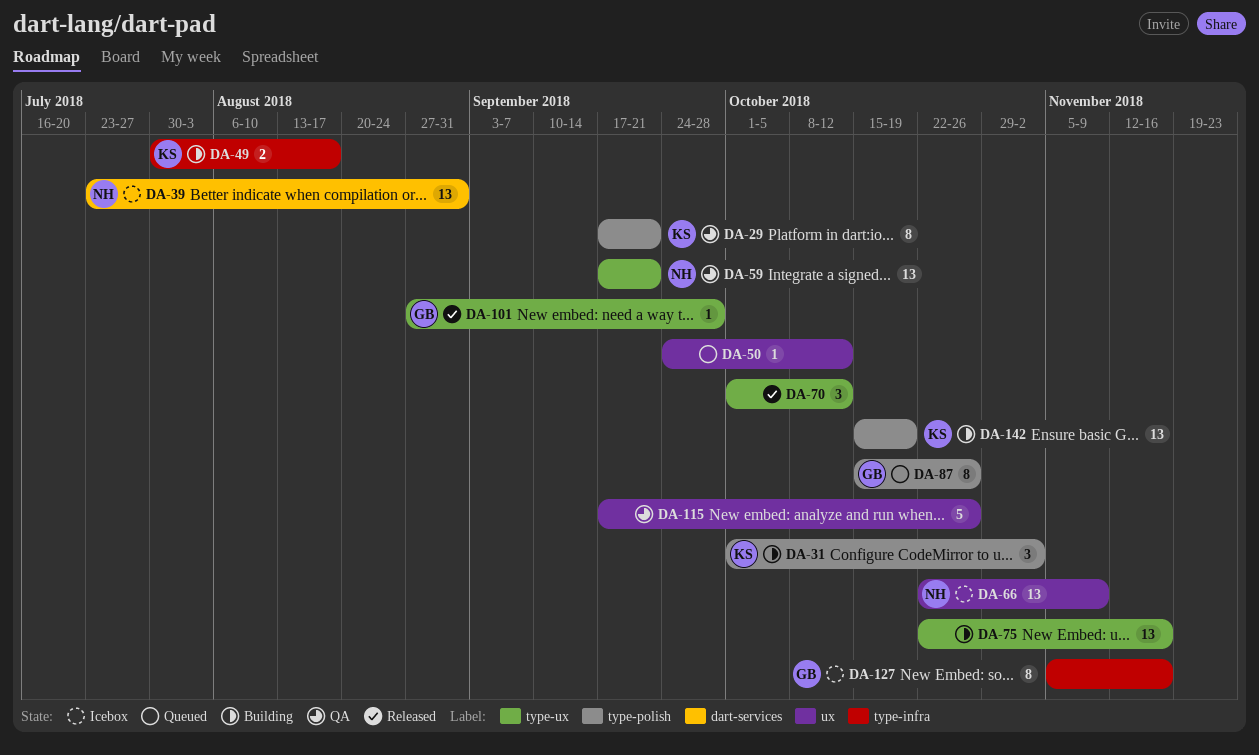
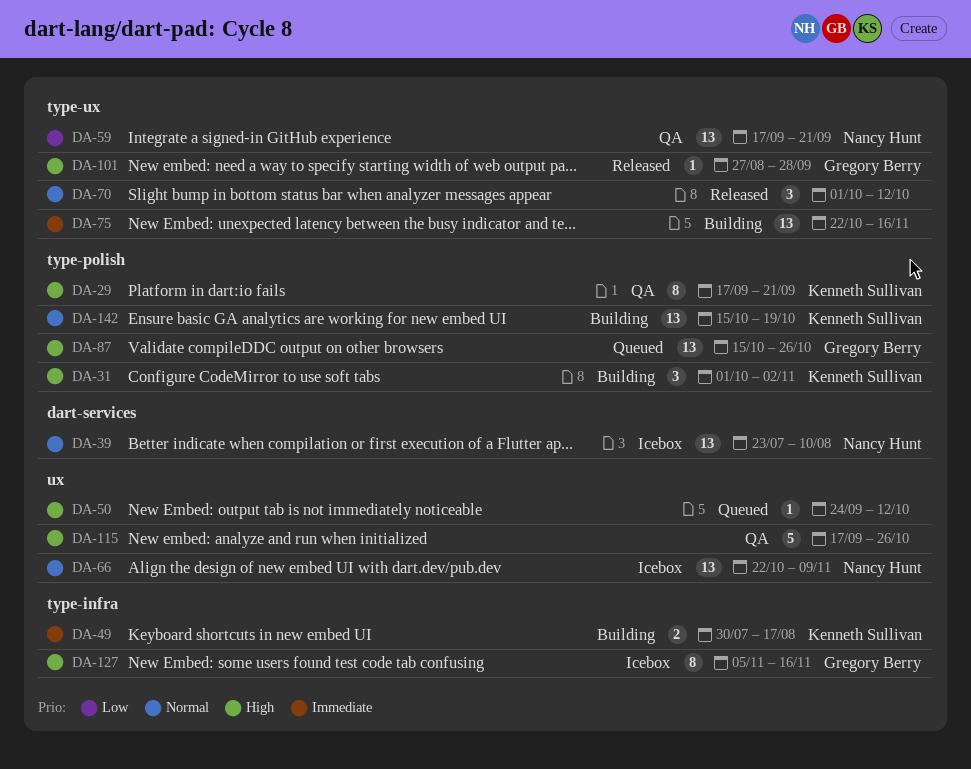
DA-39, due: Aug 31 -> Aug 10
DA-87, estimate: 8 -> 13

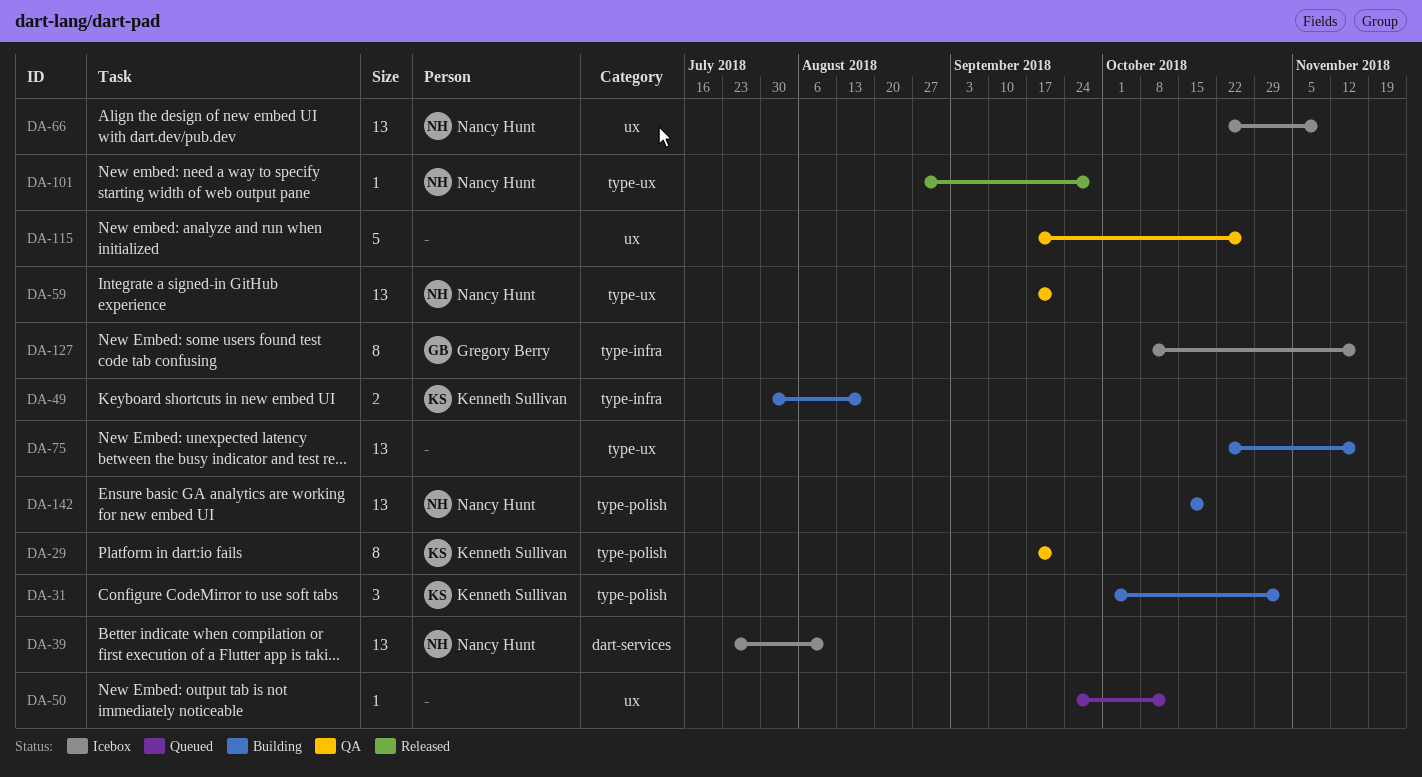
DA-70: present -> none
DA-87: present -> none
DA-101, owner: Gregory Berry -> Nancy Hunt
DA-127, start: Nov 5 -> Oct 8
DA-142, owner: Kenneth Sullivan -> Nancy Hunt

